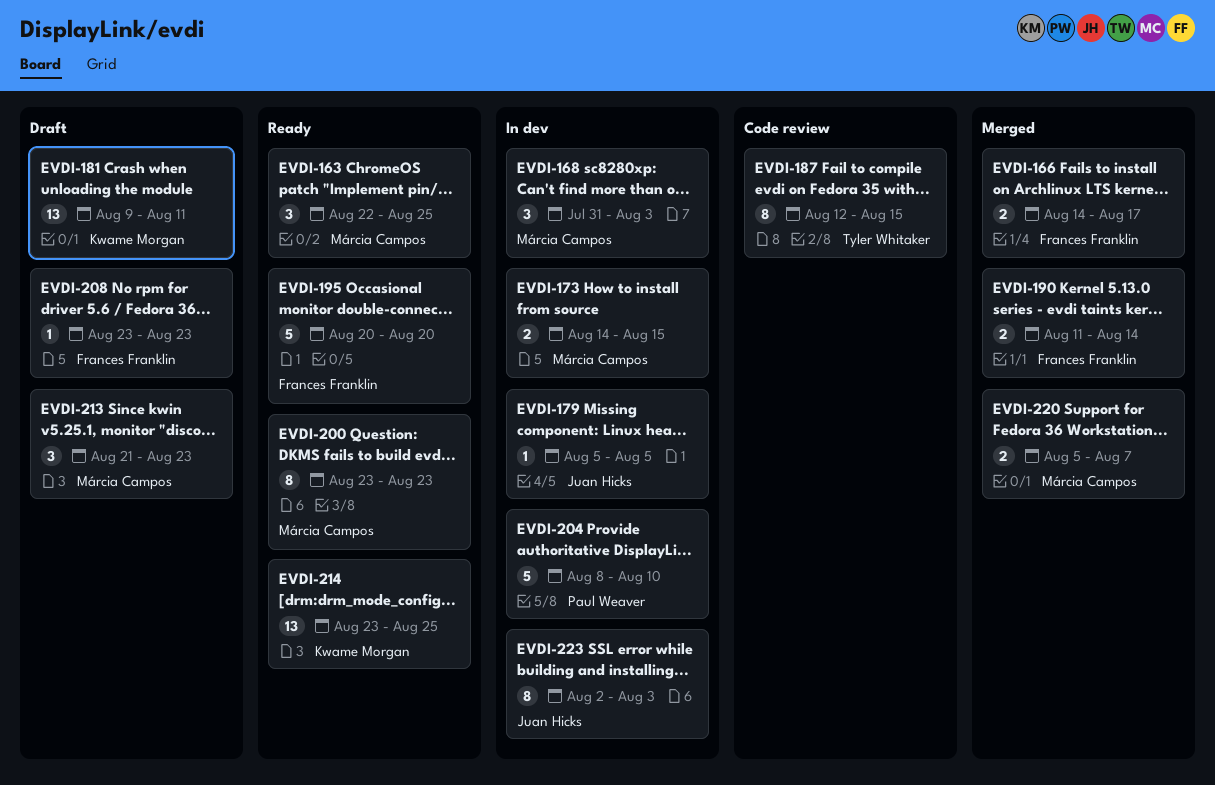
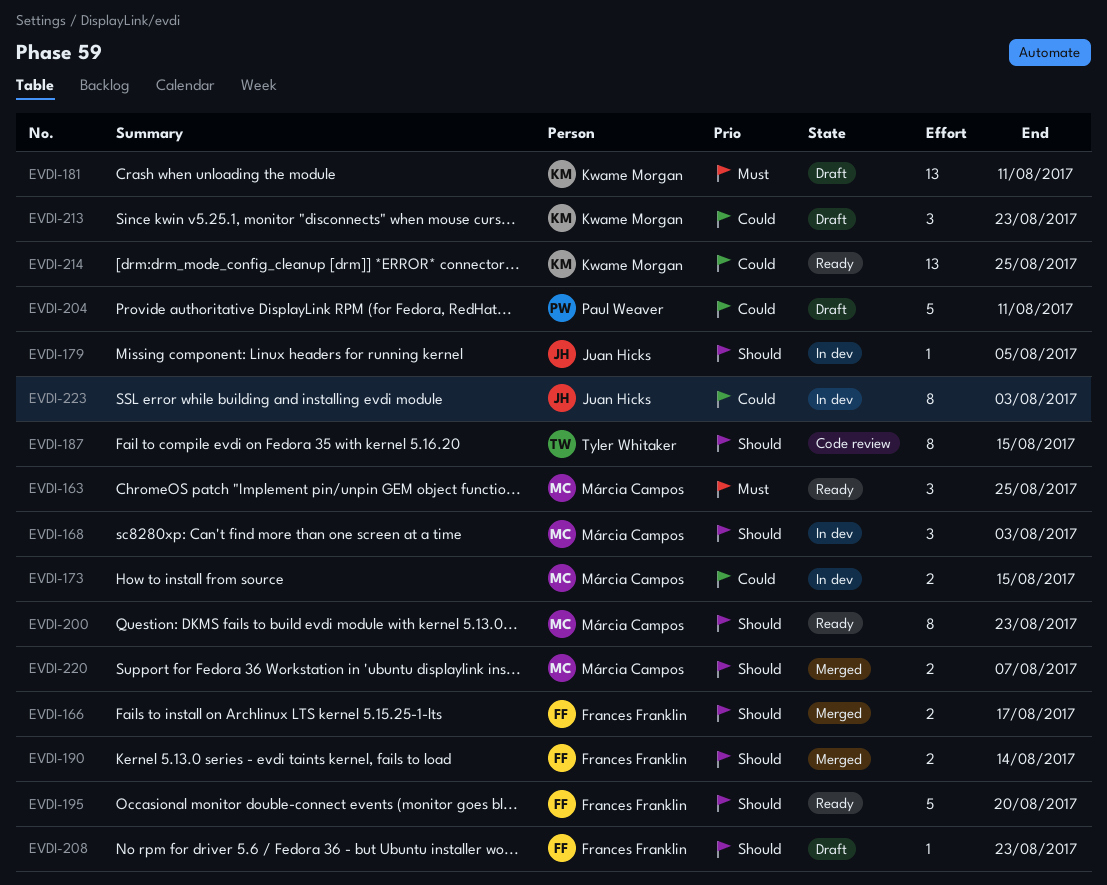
EVDI-204, status: In dev -> Draft
EVDI-204, due: Aug 10 -> Aug 11
EVDI-213, owner: Márcia Campos -> Kwame Morgan

